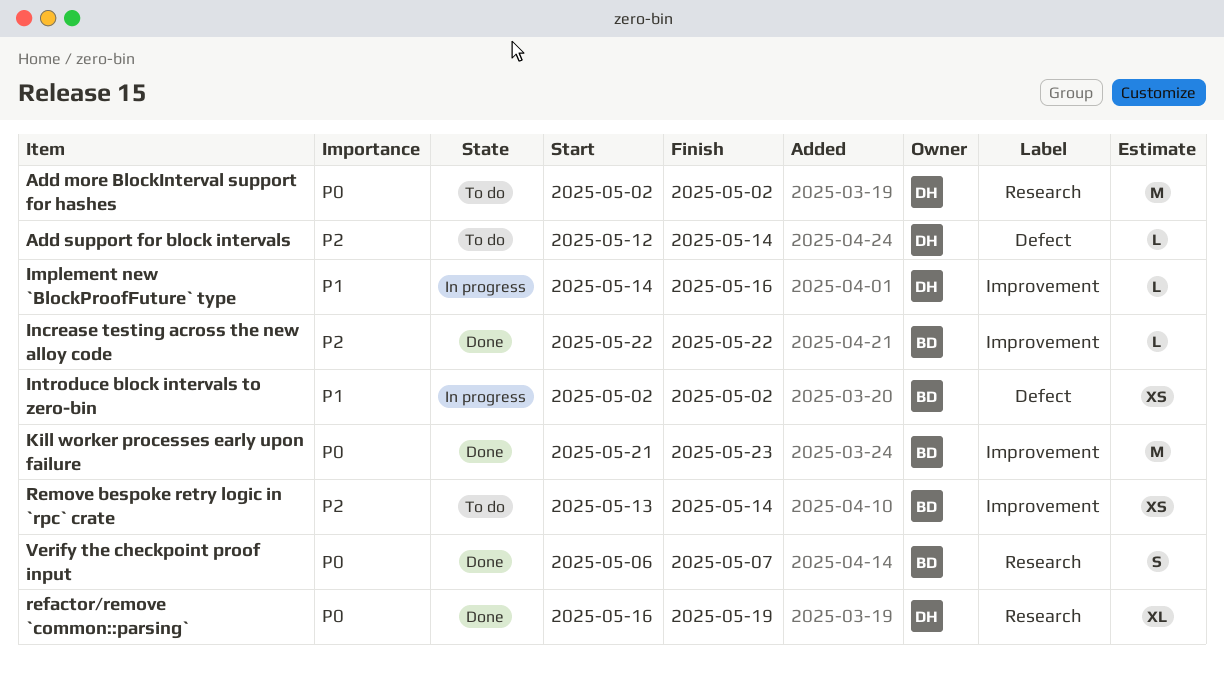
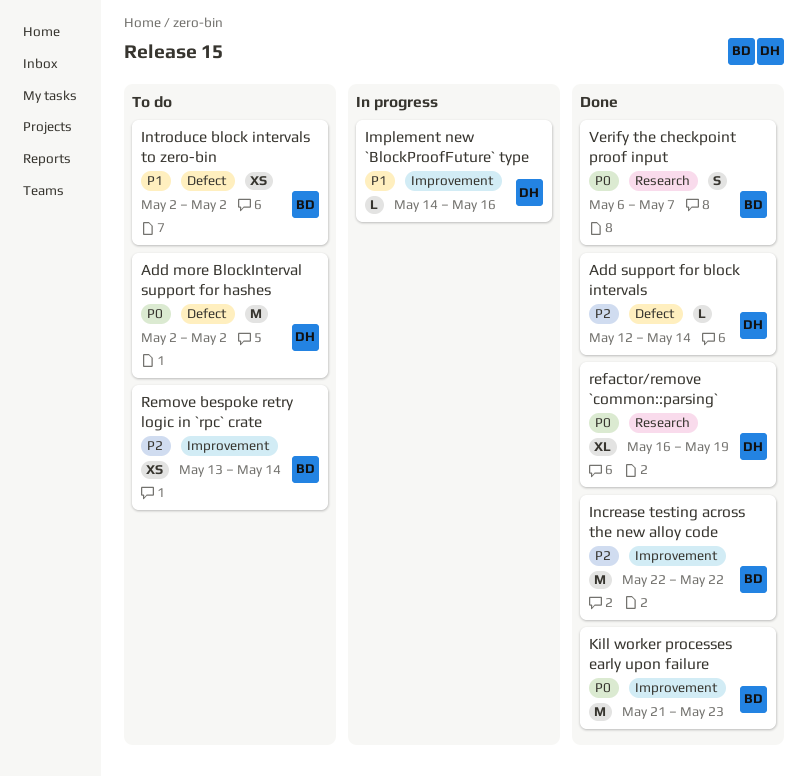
Add more BlockInterval support for hashes, label: Research -> Defect
Add support for block intervals, status: To do -> Done
Increase testing across the new alloy code, estimate: L -> M
Introduce block intervals to zero-bin, status: In progress -> To do

